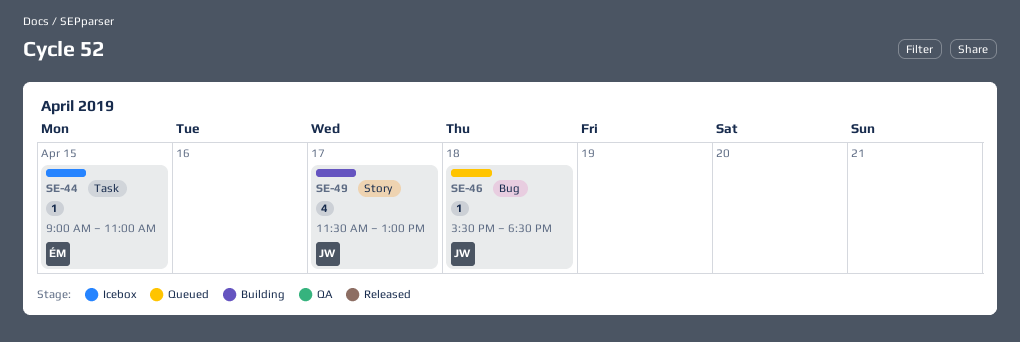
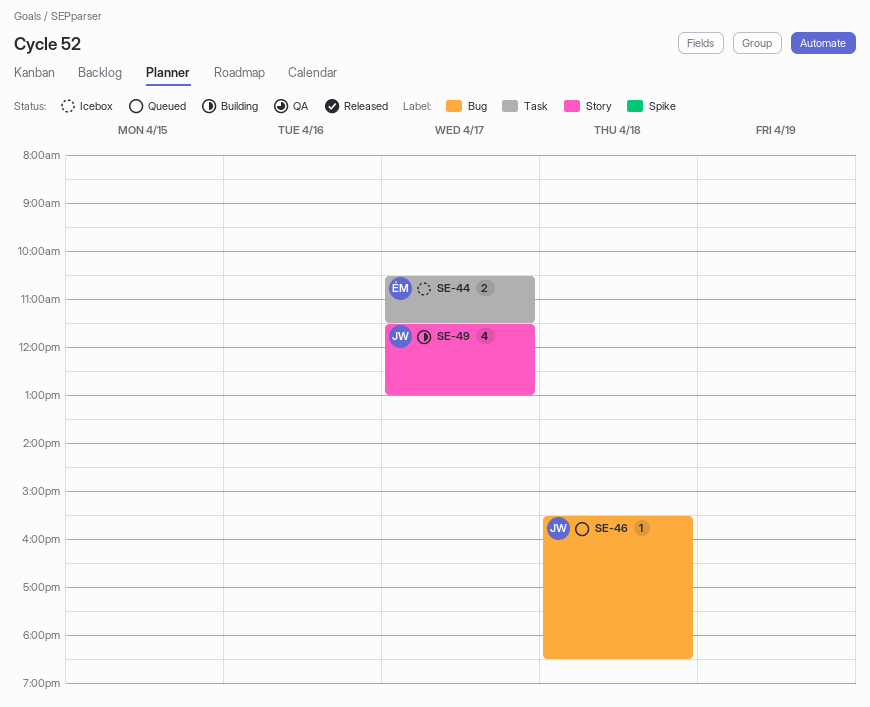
SE-44, estimate: 1 -> 2
SE-44, day: Apr 15 -> Apr 17
SE-44, begins: 09:00 -> 10:30
SE-44, ends: 11:00 -> 11:30

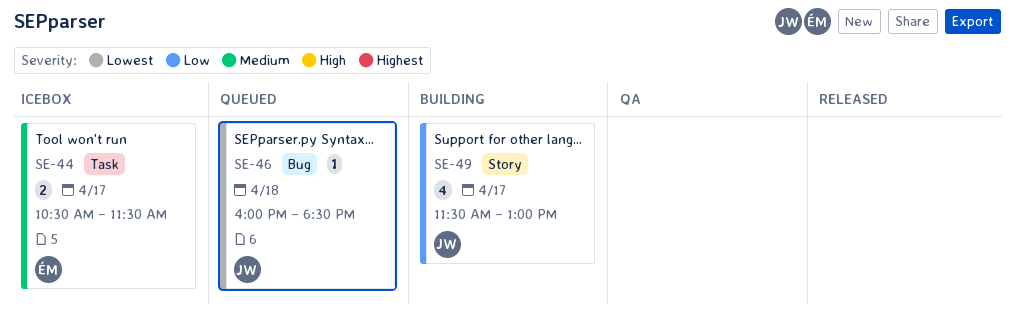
SE-46, begins: 15:30 -> 16:00

